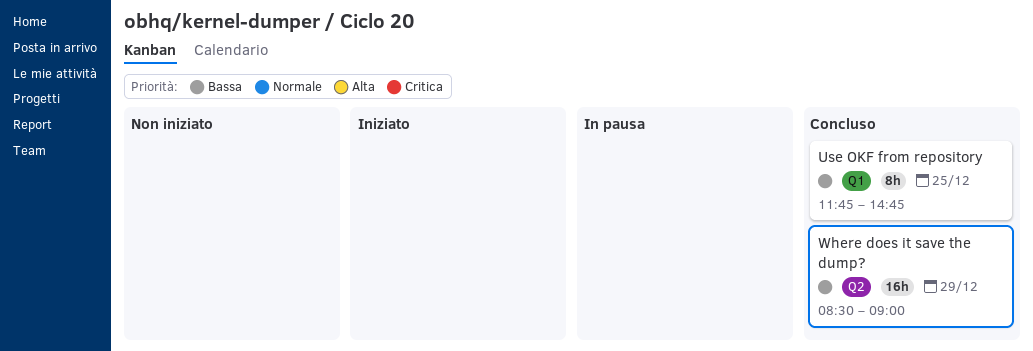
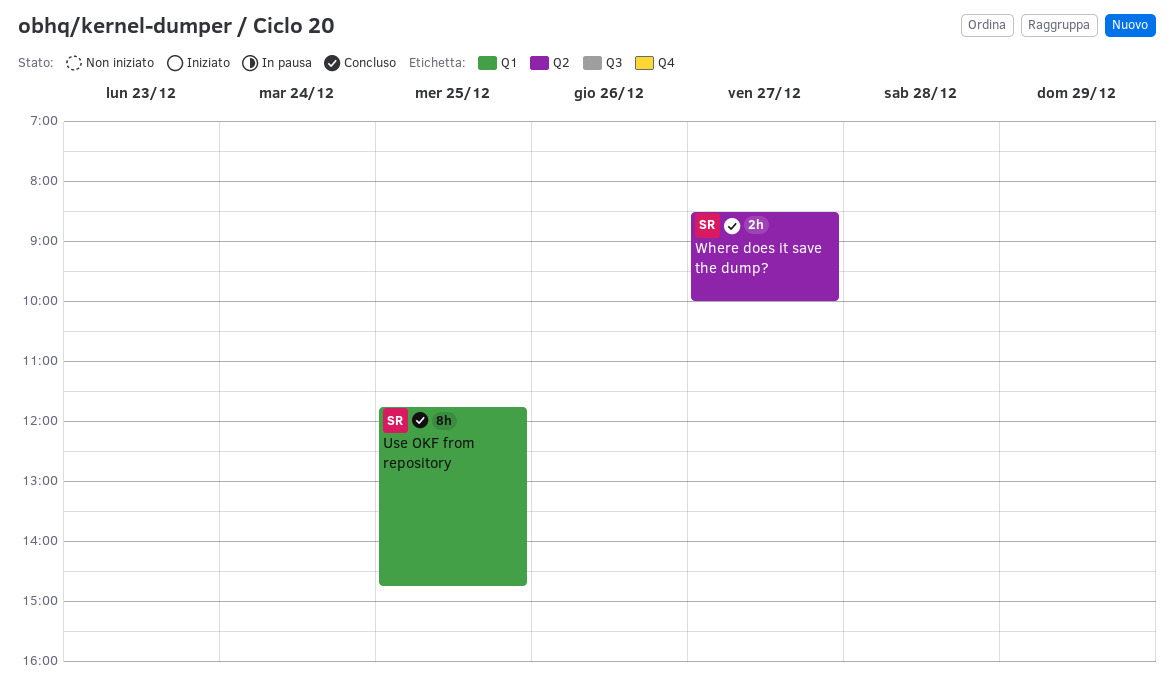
Where does it save the dump?, estimate: 16h -> 2h
Where does it save the dump?, day: Dec 29 -> Dec 27
Where does it save the dump?, ends: 09:00 -> 10:00

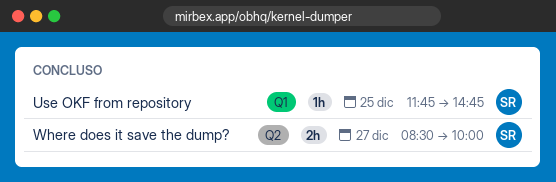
Use OKF from repository, estimate: 8h -> 1h

